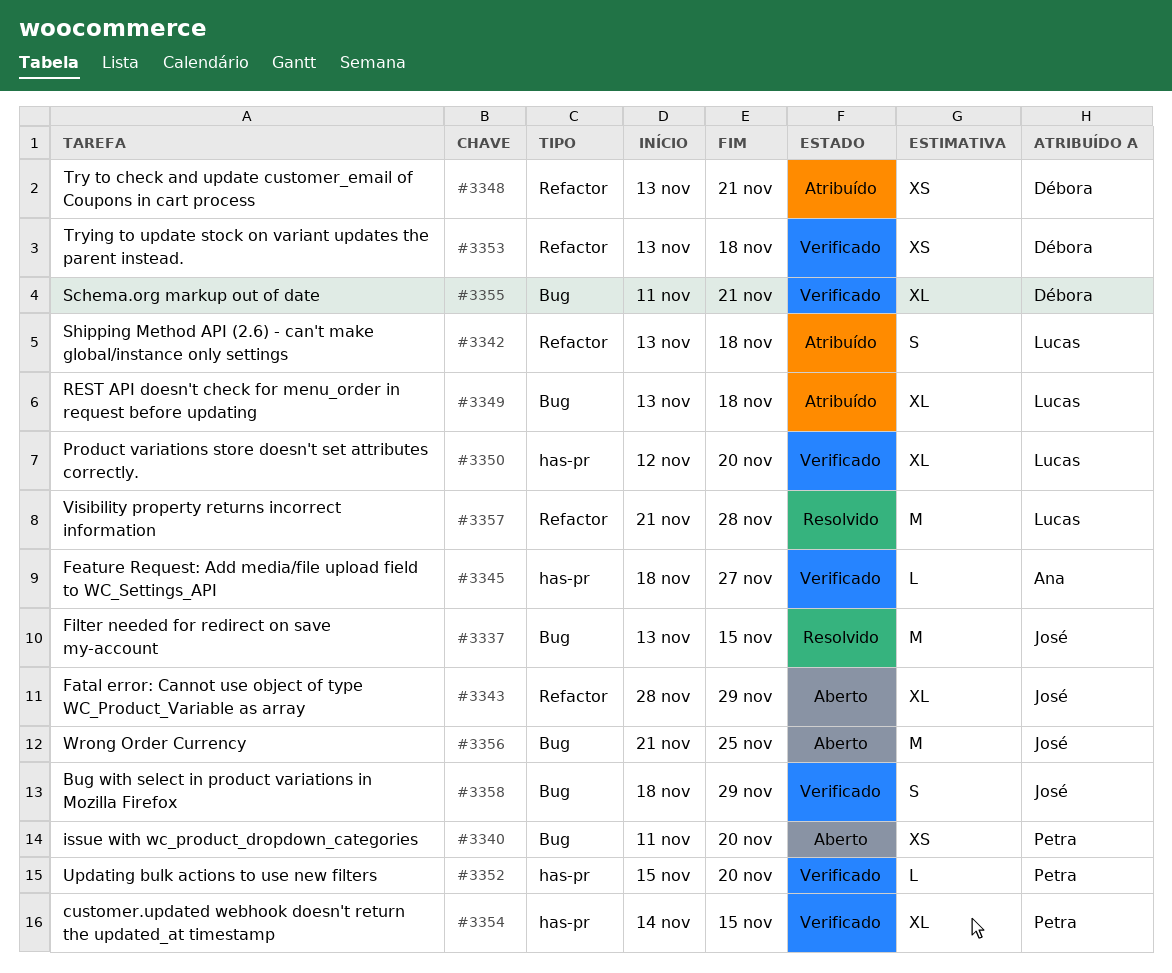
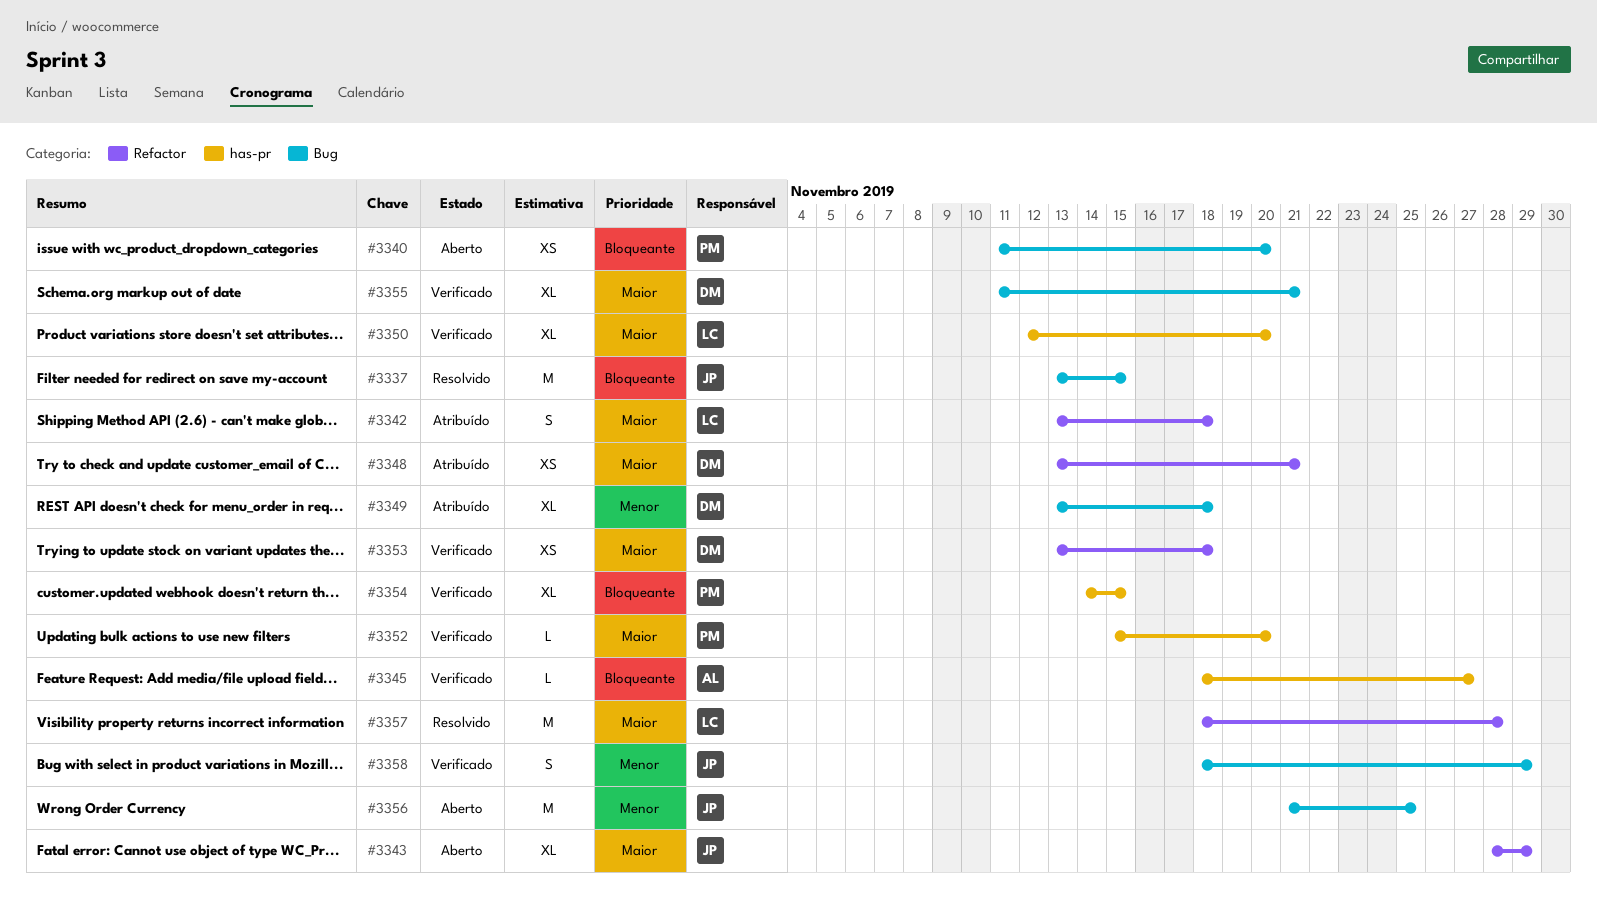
#3349, owner: Lucas -> Débora
#3357, start: Nov 21 -> Nov 18

